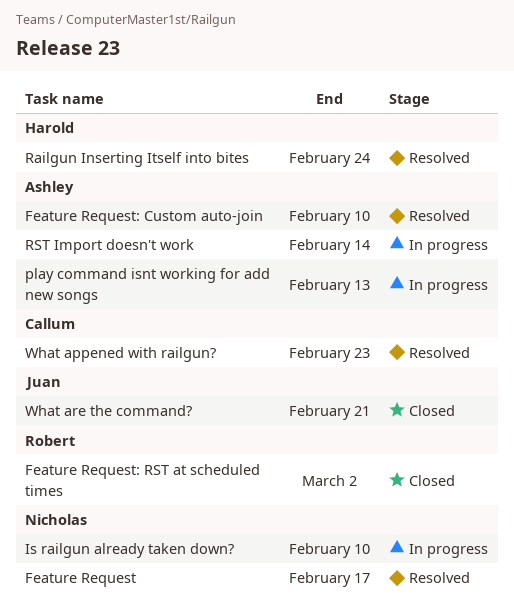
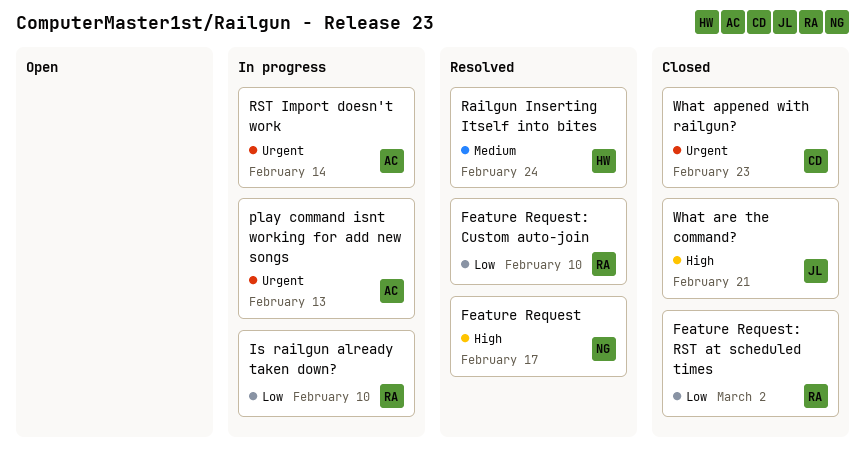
Feature Request: Custom auto-join, owner: Ashley -> Robert
Is railgun already taken down?, owner: Nicholas -> Robert
What appened with railgun?, status: Resolved -> Closed

